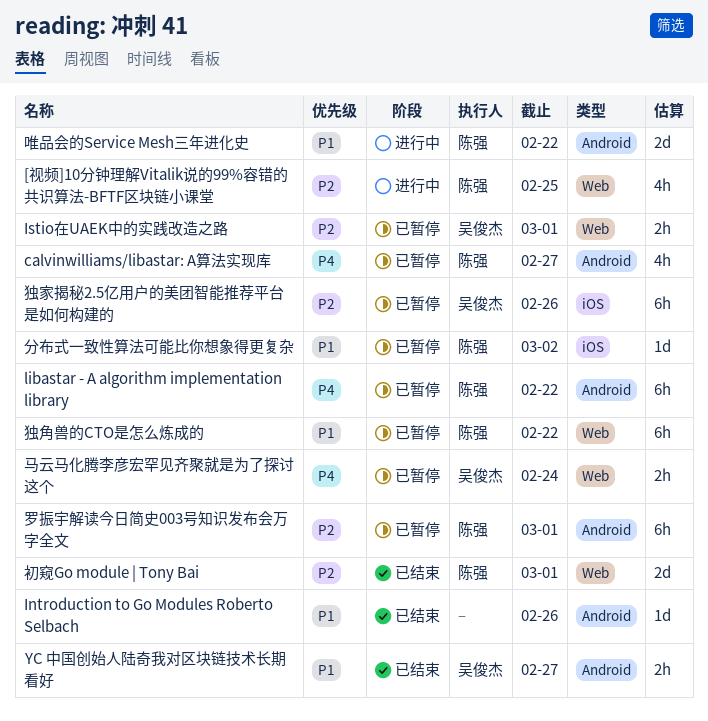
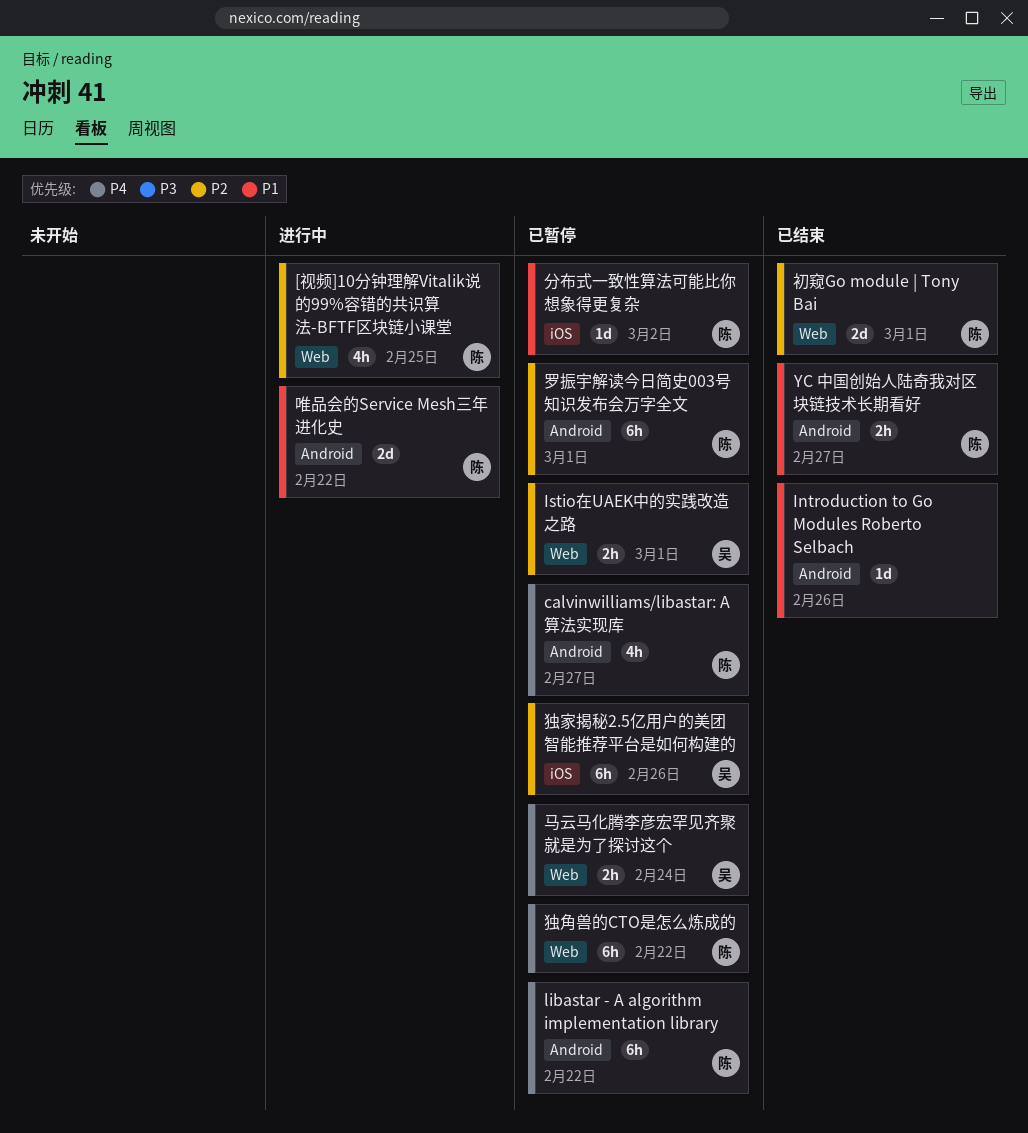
YC 中国创始人陆奇我对区块链技术长期看好, owner: 吴俊杰 -> 陈强
独角兽的CTO是怎么炼成的, priority: P1 -> P4

